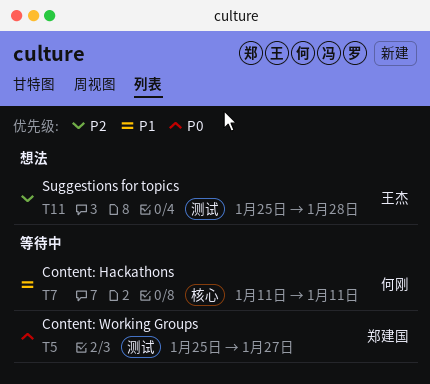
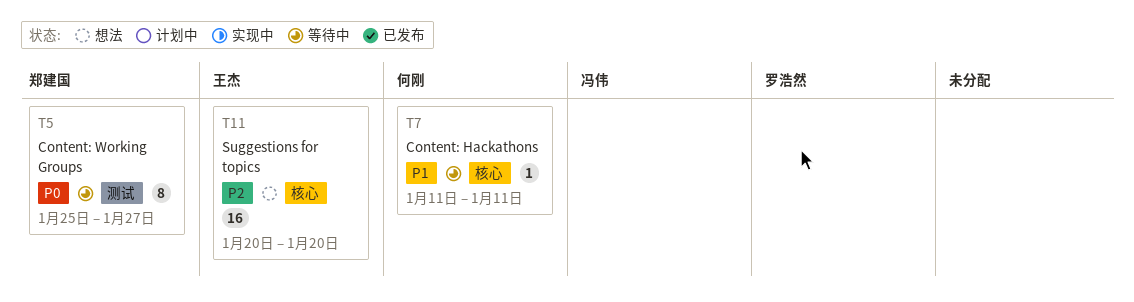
T11, label: 测试 -> 核心
T11, start: Jan 25 -> Jan 20
T11, due: Jan 28 -> Jan 20

